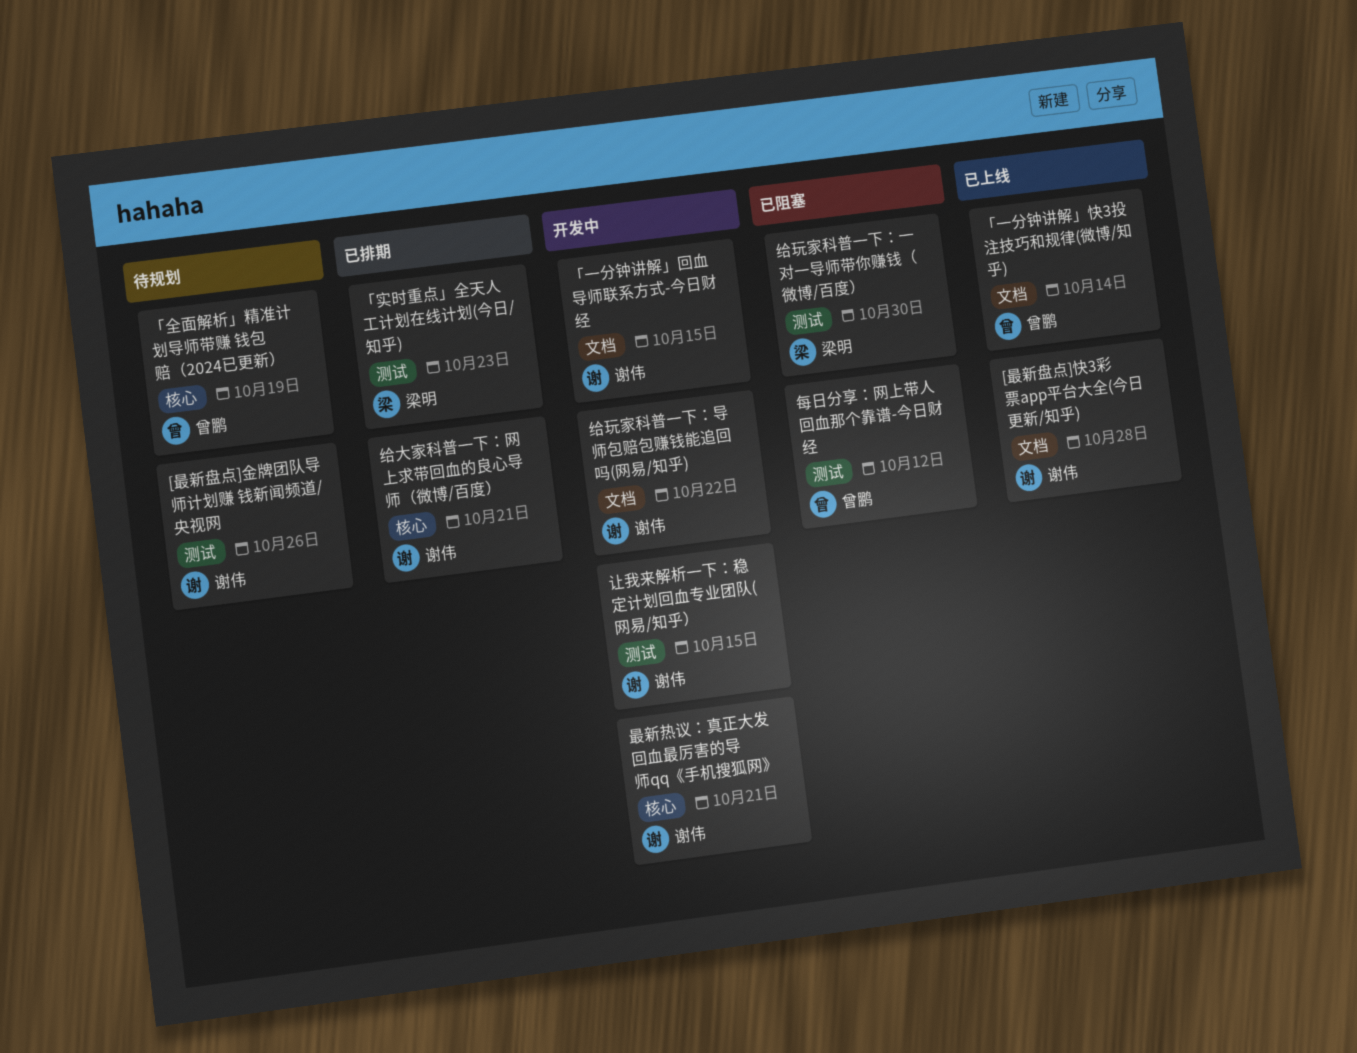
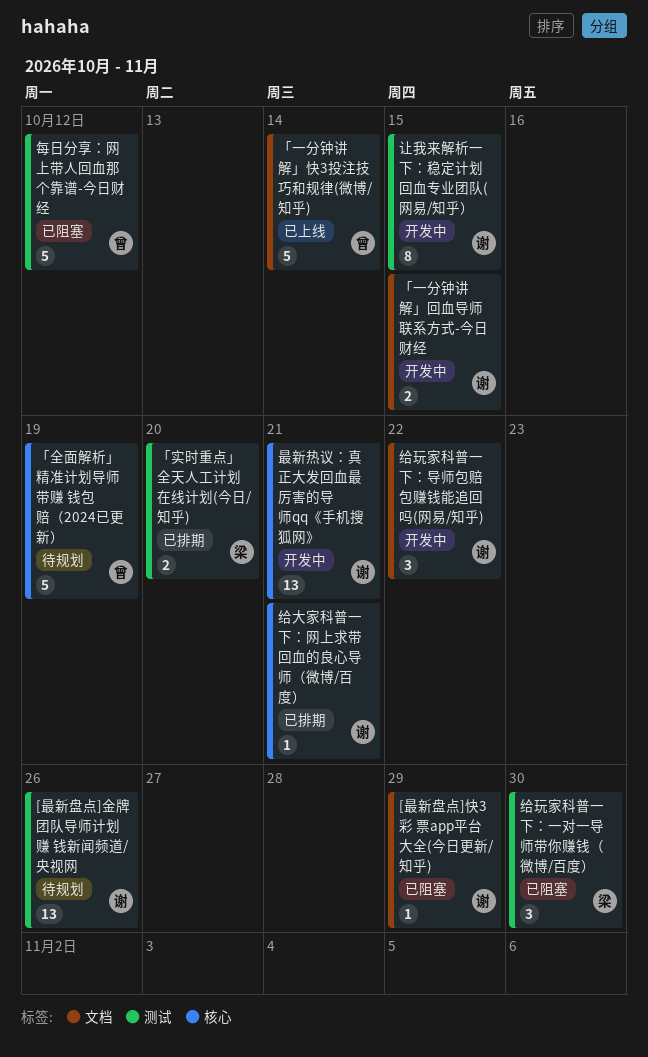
[最新盘点]快3彩 票app平台大全(今日更新/知乎), status: 已上线 -> 已阻塞
[最新盘点]快3彩 票app平台大全(今日更新/知乎), due: Oct 28 -> Oct 29
「实时重点」全天人工计划在线计划(今日/知乎), due: Oct 23 -> Oct 20

